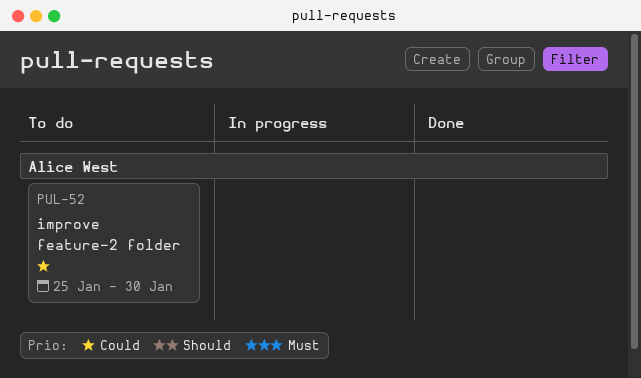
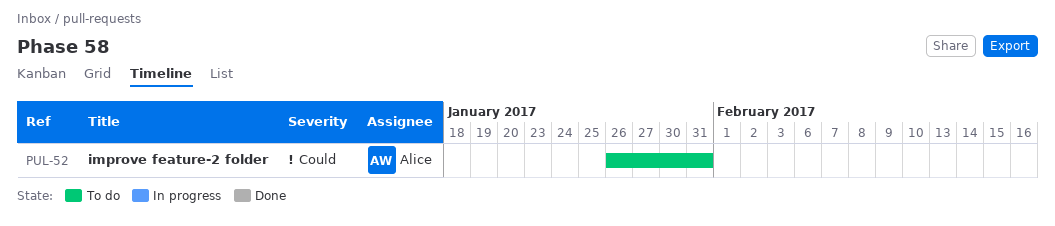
PUL-52, start: Jan 25 -> Jan 26
PUL-52, due: Jan 30 -> Jan 31

